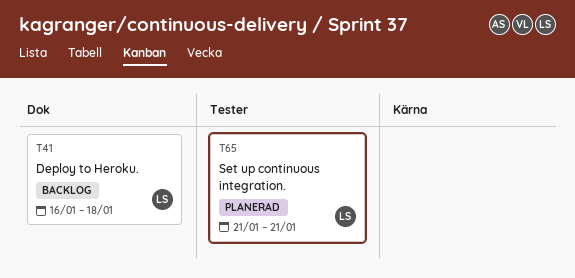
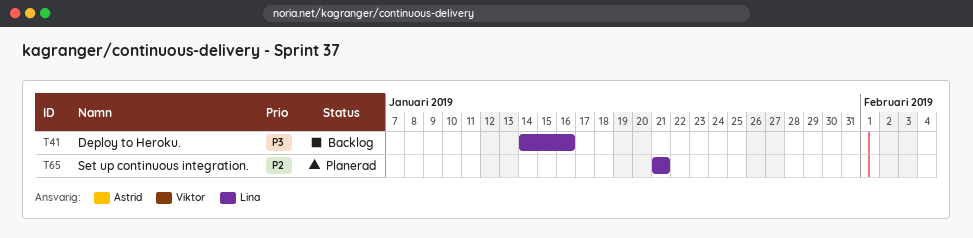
T41, start: Jan 16 -> Jan 14
T41, due: Jan 18 -> Jan 16

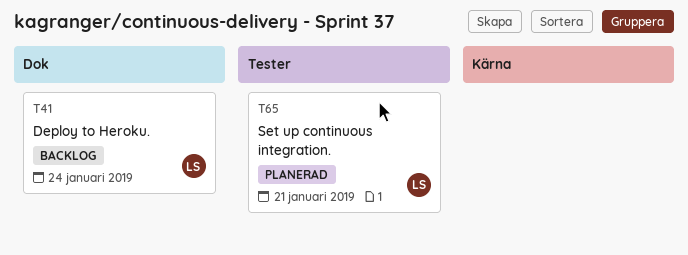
T41, due: Jan 16 -> Jan 24

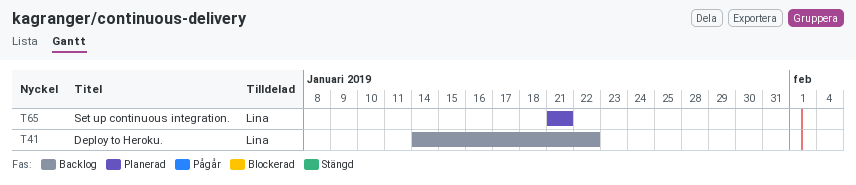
T41, due: Jan 24 -> Jan 22

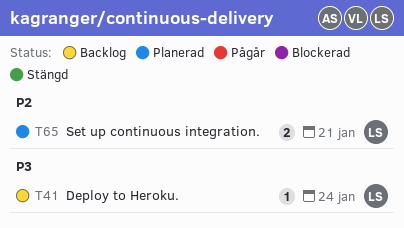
T41, due: Jan 22 -> Jan 24

